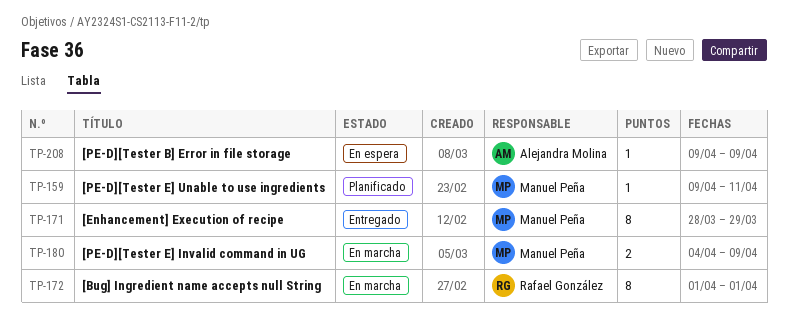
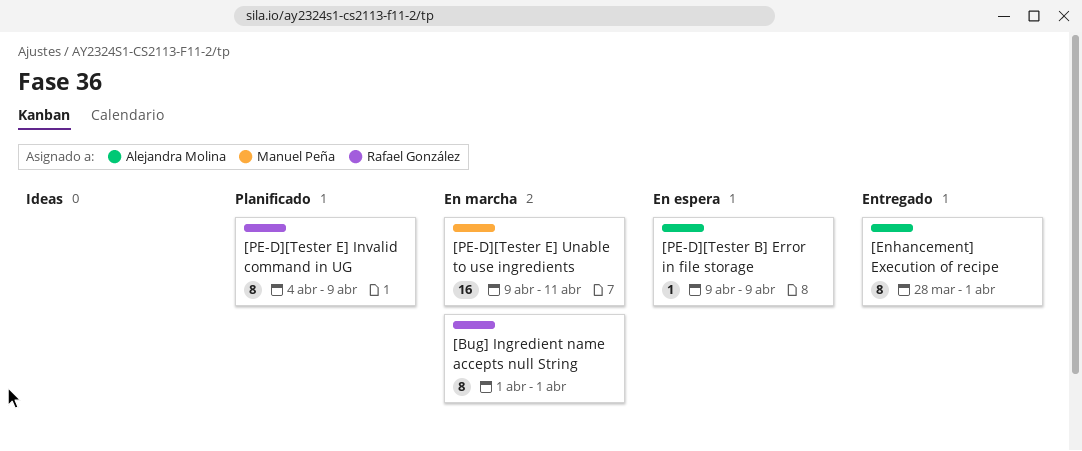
[Enhancement] Execution of recipe, owner: Manuel Peña -> Alejandra Molina
[Enhancement] Execution of recipe, due: Mar 29 -> Apr 1
[PE-D][Tester E] Invalid command in UG, status: En marcha -> Planificado
[PE-D][Tester E] Invalid command in UG, owner: Manuel Peña -> Rafael González
[PE-D][Tester E] Invalid command in UG, estimate: 2 -> 8
[PE-D][Tester E] Unable to use ingredients, status: Planificado -> En marcha
[PE-D][Tester E] Unable to use ingredients, estimate: 1 -> 16

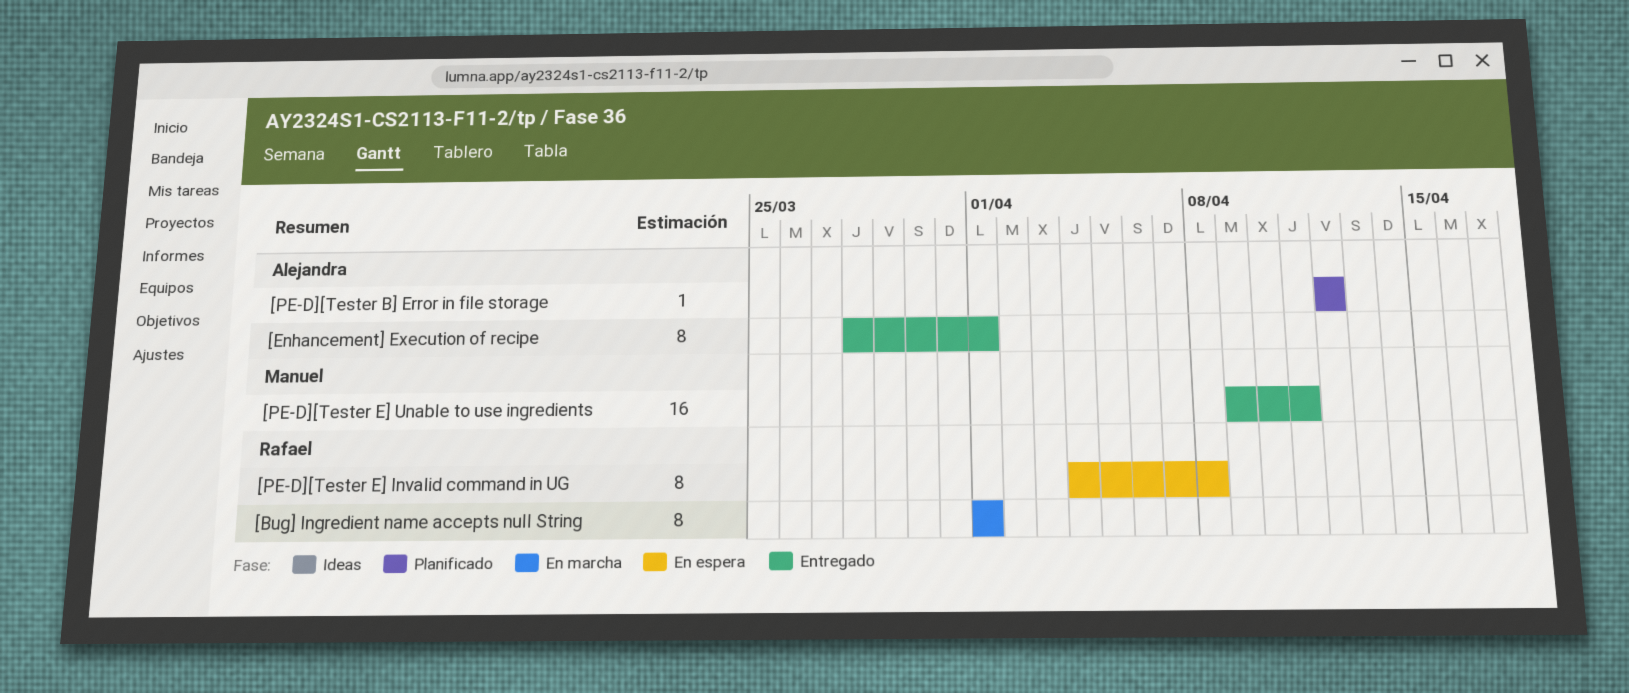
[PE-D][Tester B] Error in file storage, status: En espera -> Planificado
[PE-D][Tester B] Error in file storage, start: Apr 9 -> Apr 12
[PE-D][Tester B] Error in file storage, due: Apr 9 -> Apr 12
[PE-D][Tester E] Invalid command in UG, status: Planificado -> En espera
[PE-D][Tester E] Invalid command in UG, due: Apr 9 -> Apr 8
[PE-D][Tester E] Unable to use ingredients, status: En marcha -> Entregado

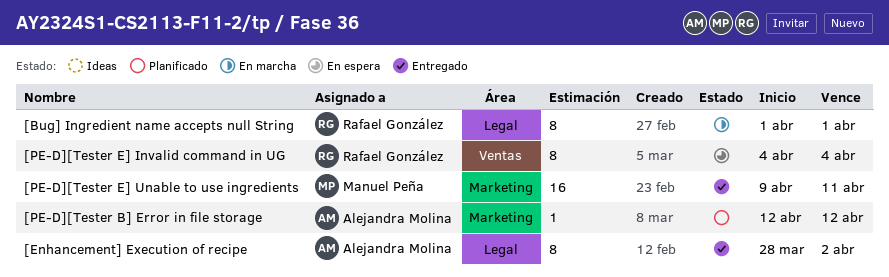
[Enhancement] Execution of recipe, due: Apr 1 -> Apr 2
[PE-D][Tester E] Invalid command in UG, due: Apr 8 -> Apr 4

